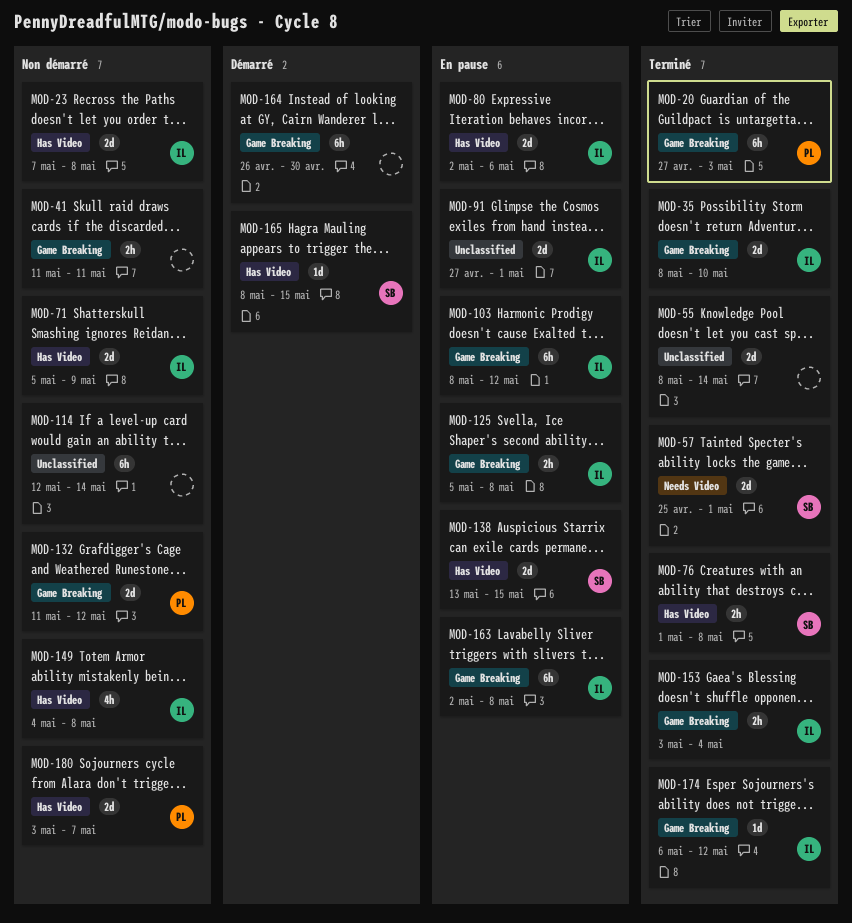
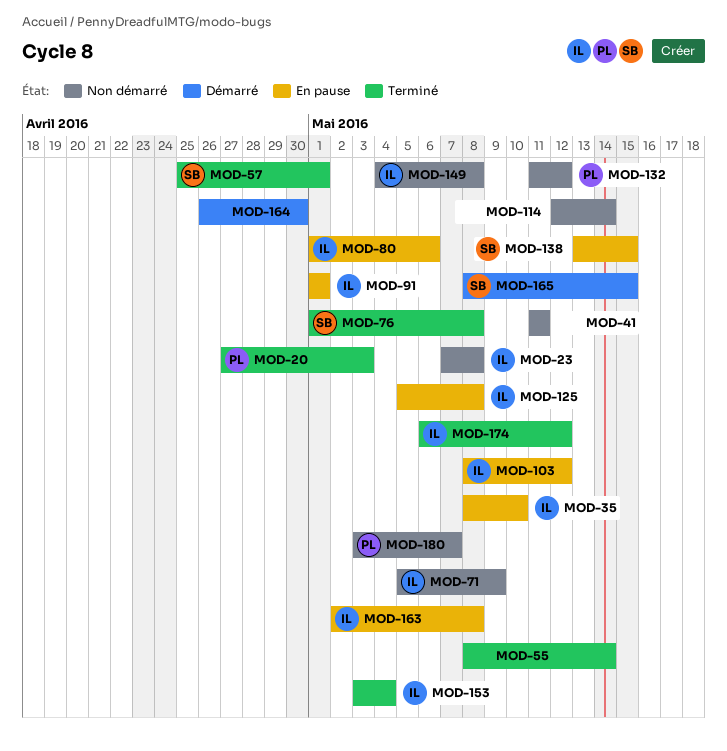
MOD-35, status: Terminé -> En pause
MOD-80, start: May 2 -> May 1
MOD-91, start: Apr 27 -> May 1

